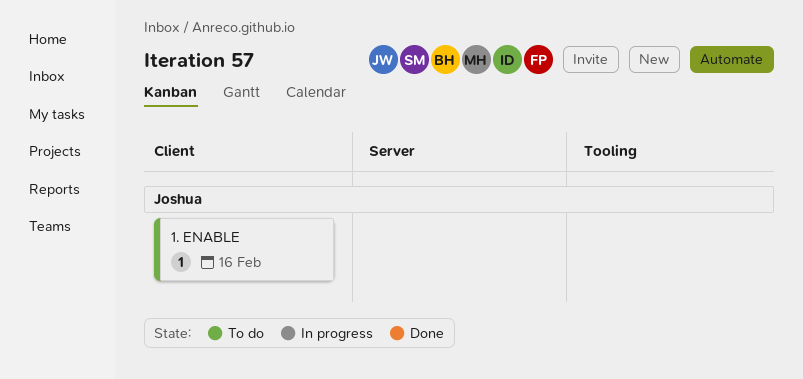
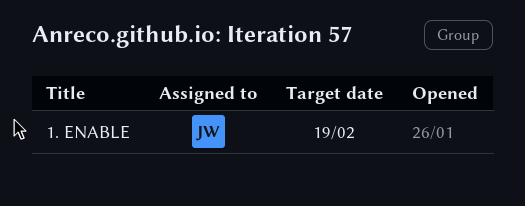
1. ENABLE, due: Feb 16 -> Feb 19

